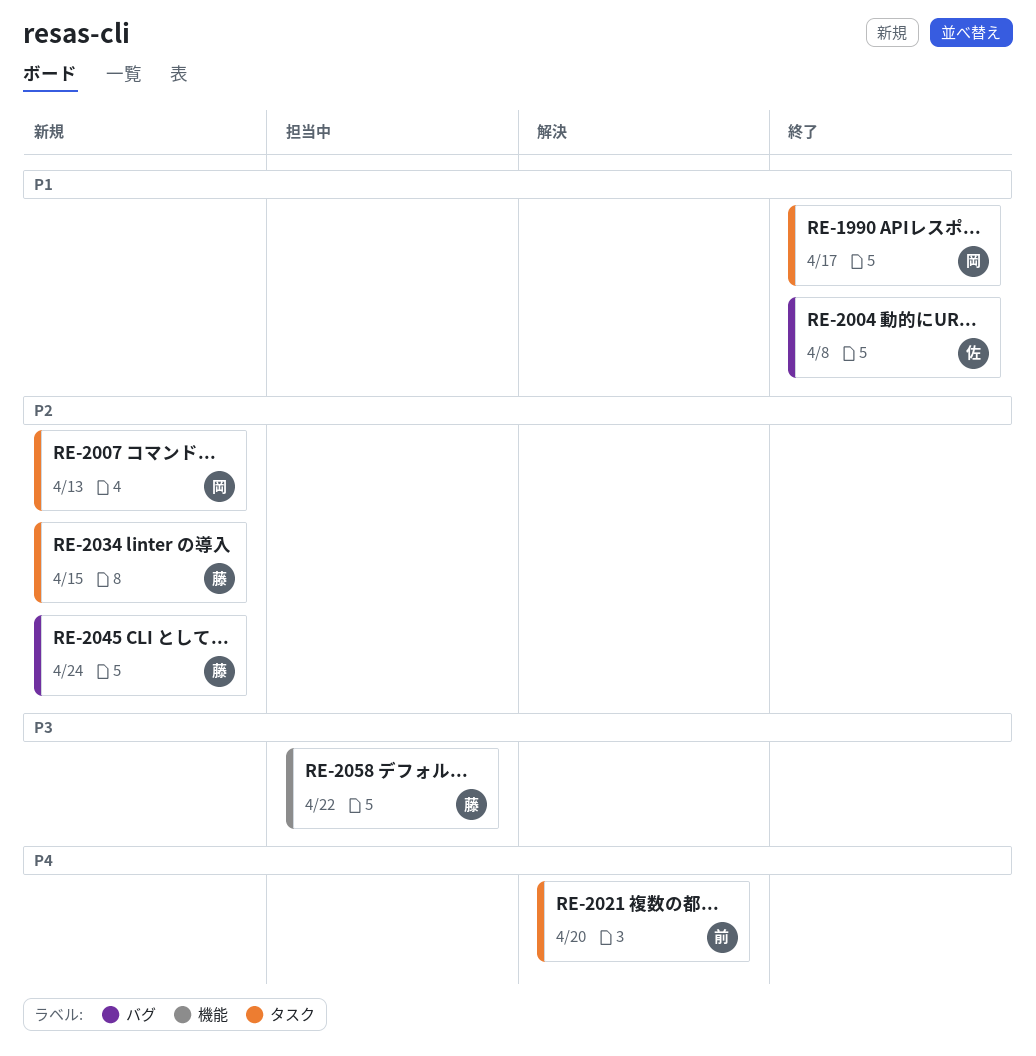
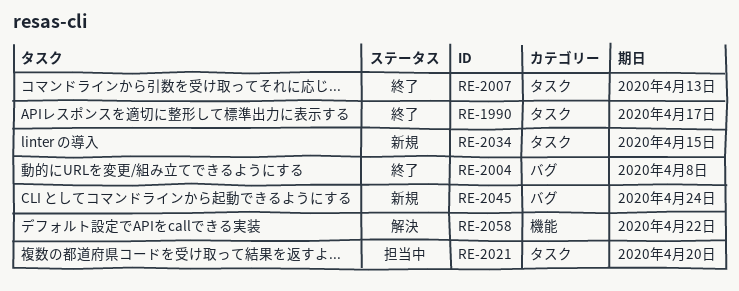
RE-2007, status: 新規 -> 終了
RE-2021, status: 解決 -> 担当中
RE-2058, status: 担当中 -> 解決

